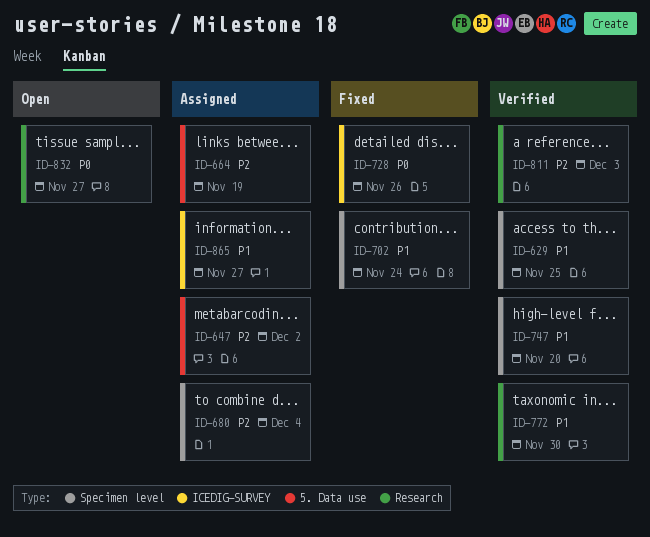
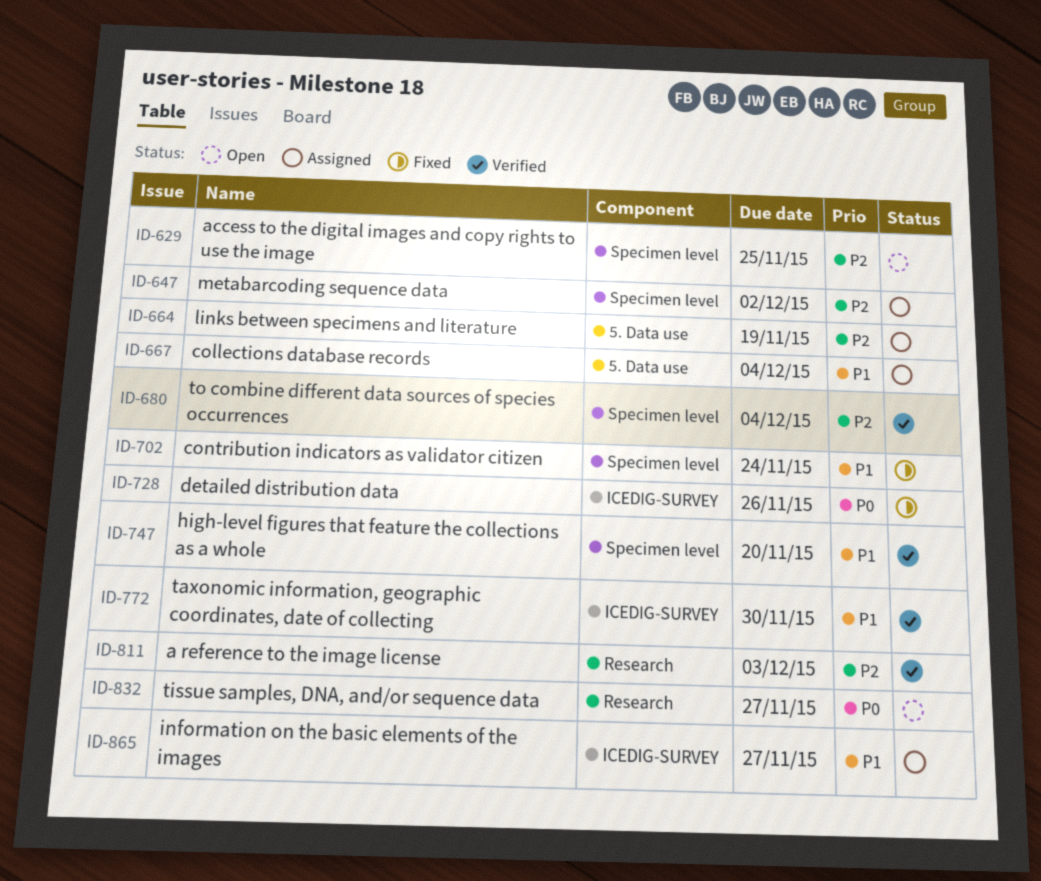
ID-629, status: Verified -> Open
ID-629, priority: P1 -> P2
ID-647, label: 5. Data use -> Specimen level
ID-667: none -> present
ID-680, status: Assigned -> Verified
ID-772, label: Research -> ICEDIG-SURVEY

